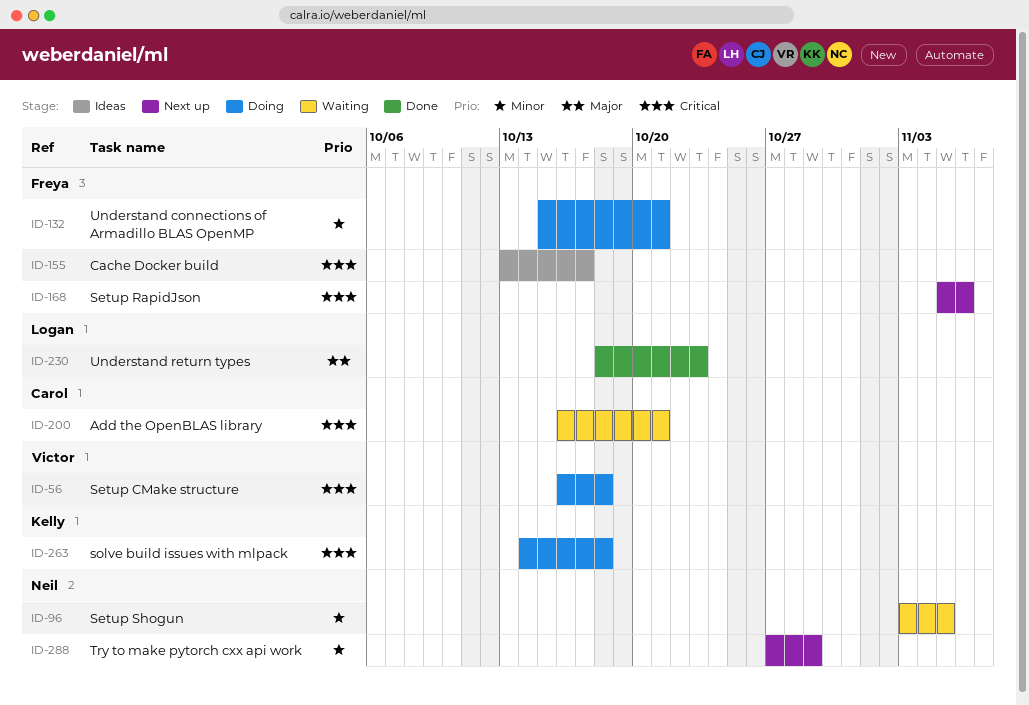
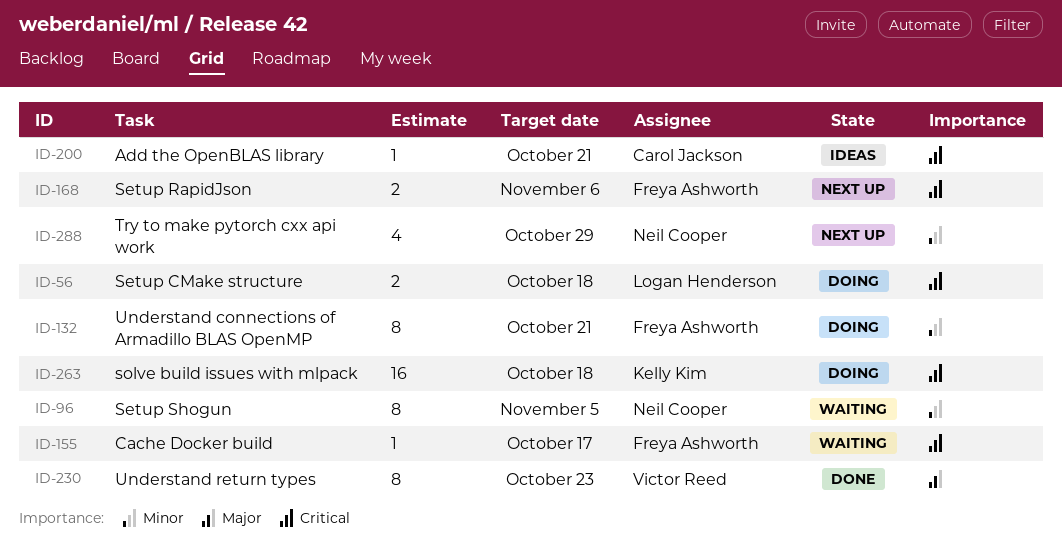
ID-56, owner: Victor Reed -> Logan Henderson
ID-155, status: Ideas -> Waiting
ID-200, status: Waiting -> Ideas
ID-230, owner: Logan Henderson -> Victor Reed

